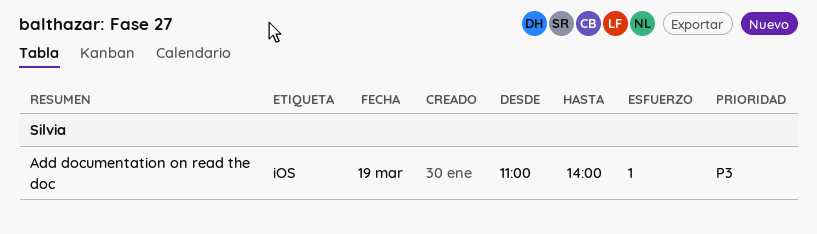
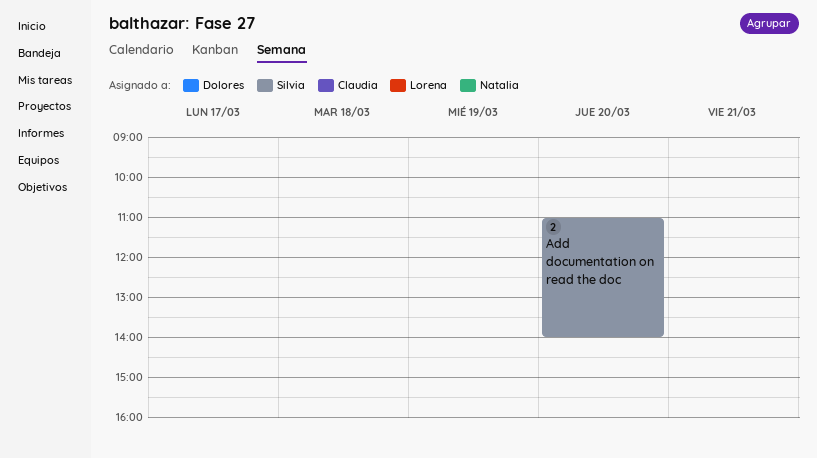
Add documentation on read the doc, estimate: 1 -> 2
Add documentation on read the doc, day: Mar 19 -> Mar 20

